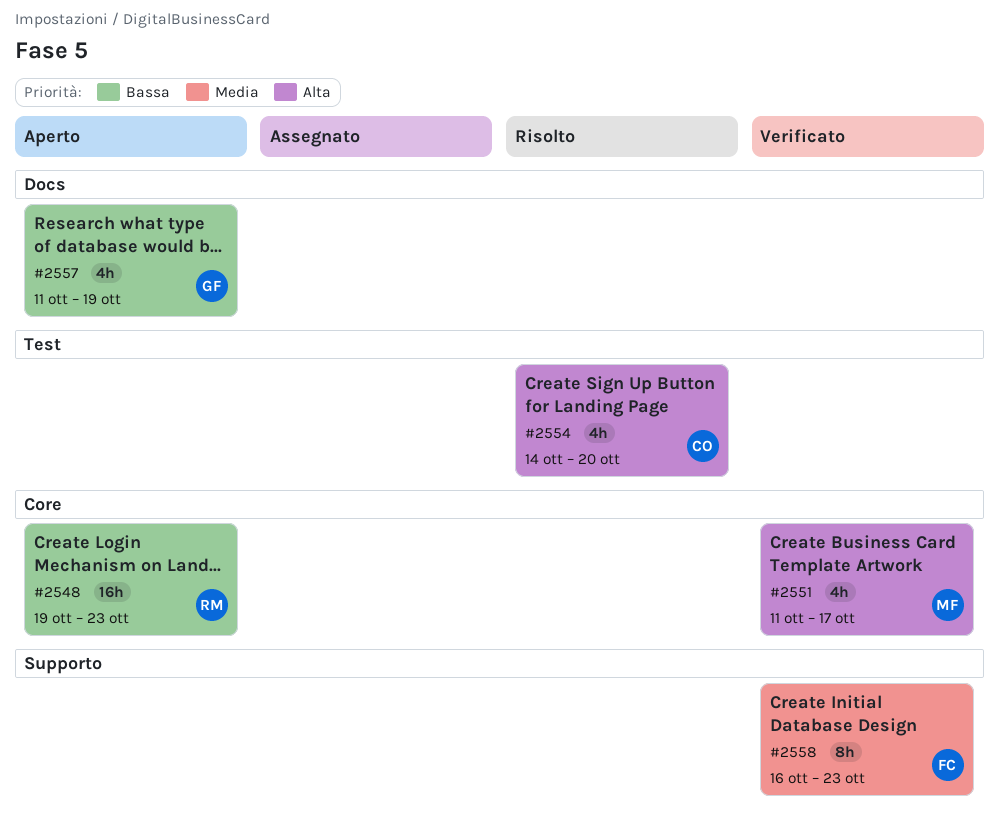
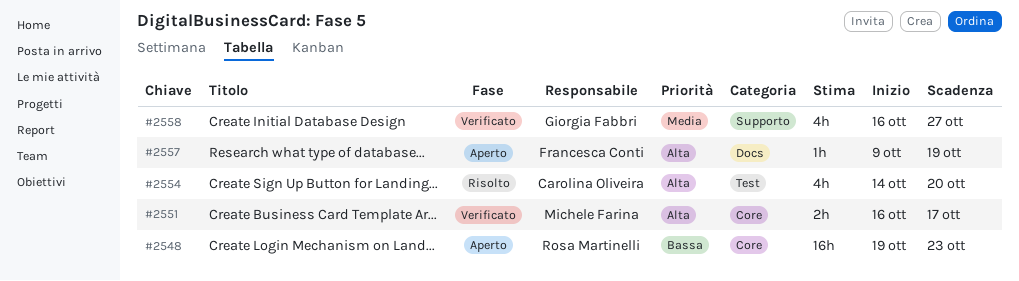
#2551, estimate: 4h -> 2h
#2551, start: Oct 11 -> Oct 16
#2557, owner: Giorgia Fabbri -> Francesca Conti
#2557, priority: Bassa -> Alta
#2557, estimate: 4h -> 1h
#2557, start: Oct 11 -> Oct 9
#2558, owner: Francesca Conti -> Giorgia Fabbri
#2558, estimate: 8h -> 4h
#2558, due: Oct 23 -> Oct 27

